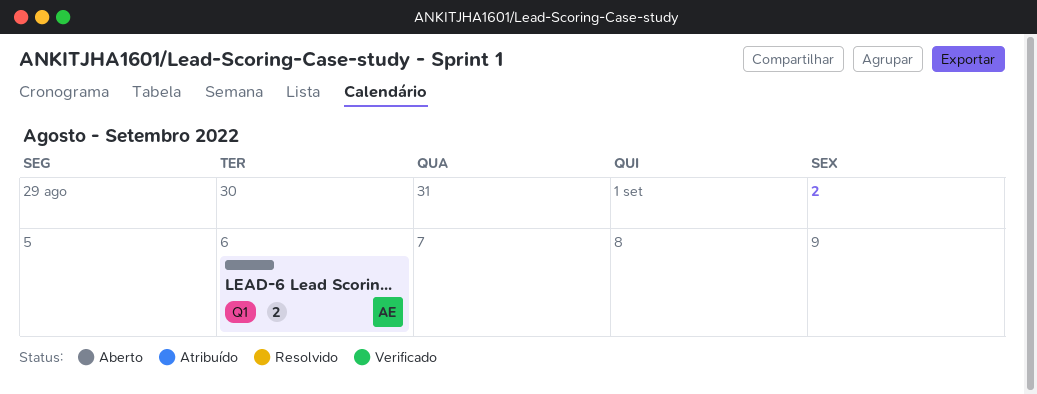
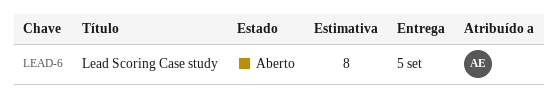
LEAD-6, estimate: 2 -> 8
LEAD-6, due: Sep 6 -> Sep 5

